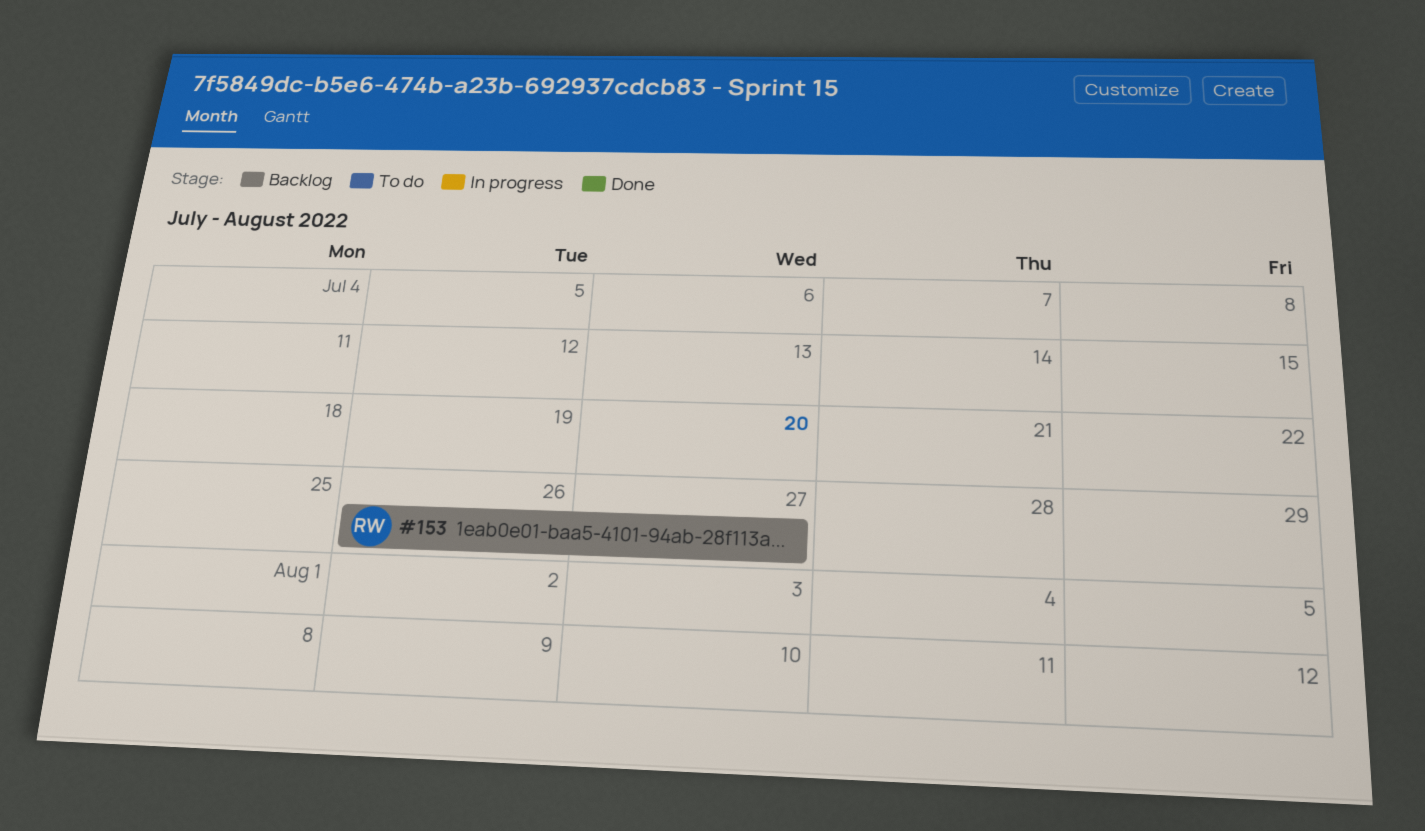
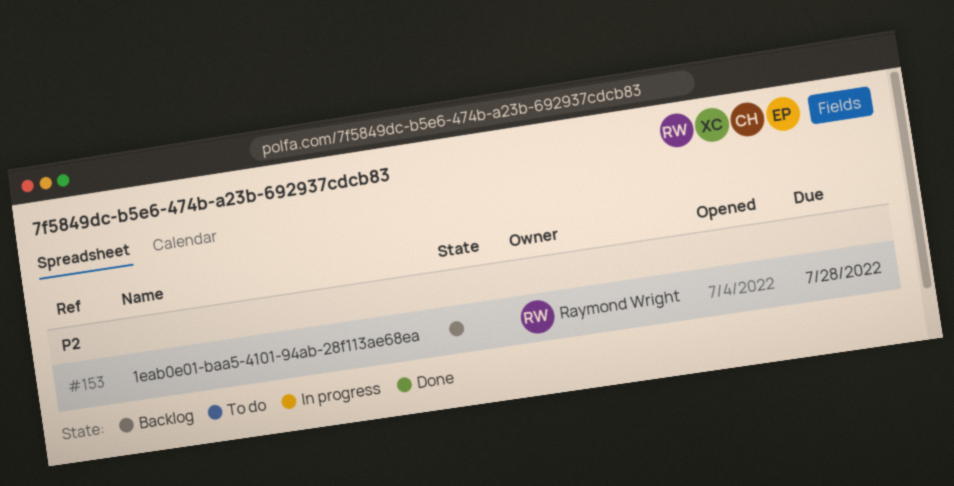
#153, due: Jul 27 -> Jul 28

